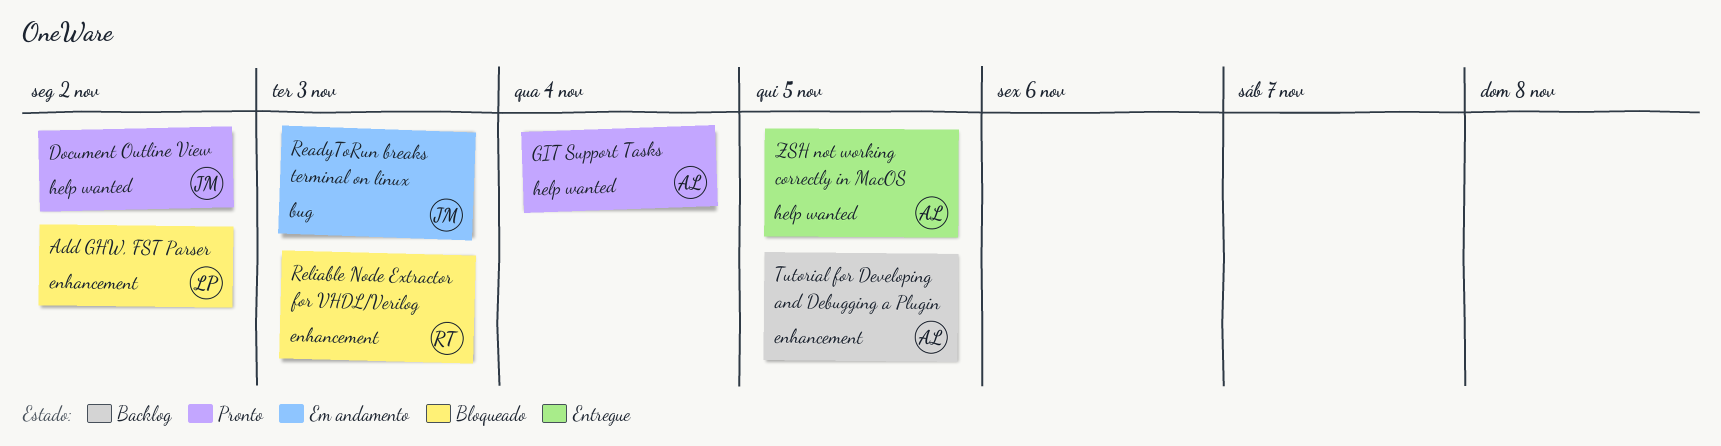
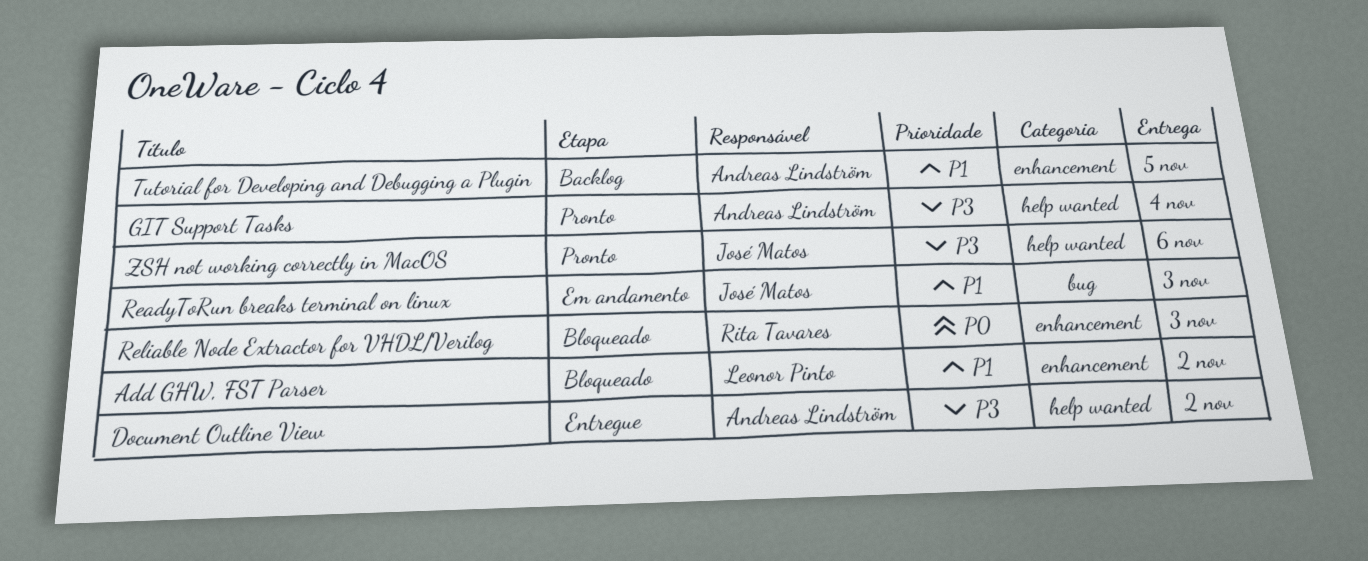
Document Outline View, status: Pronto -> Entregue
Document Outline View, owner: José Matos -> Andreas Lindström
ZSH not working correctly in MacOS, status: Entregue -> Pronto
ZSH not working correctly in MacOS, owner: Andreas Lindström -> José Matos
ZSH not working correctly in MacOS, due: Nov 5 -> Nov 6

